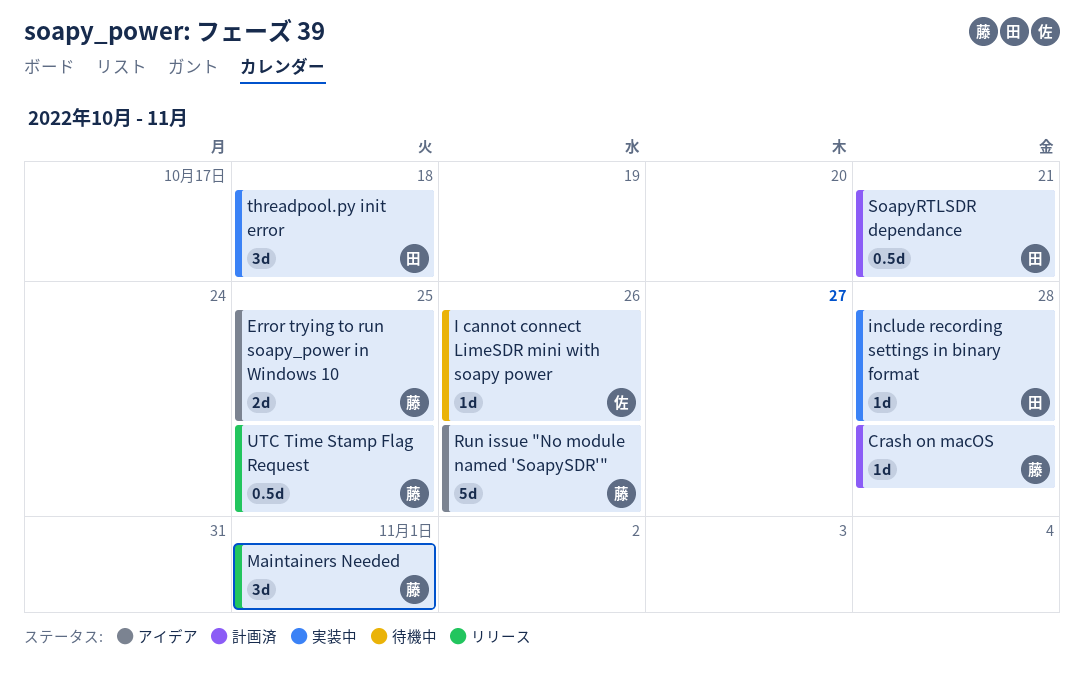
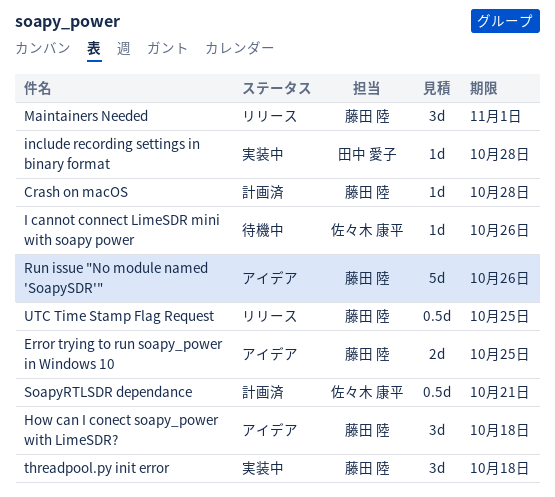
How can I conect soapy_power with LimeSDR?: none -> present
SoapyRTLSDR dependance, owner: 田中 愛子 -> 佐々木 康平
threadpool.py init error, owner: 田中 愛子 -> 藤田 陸

